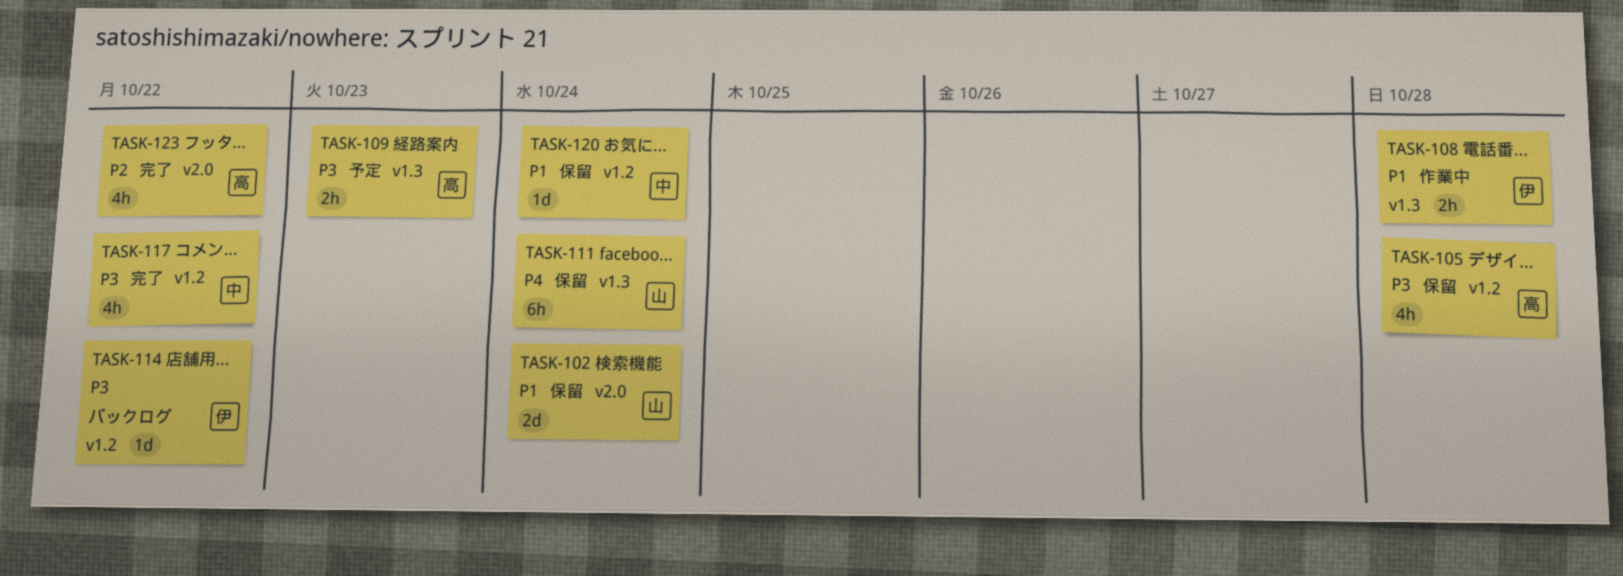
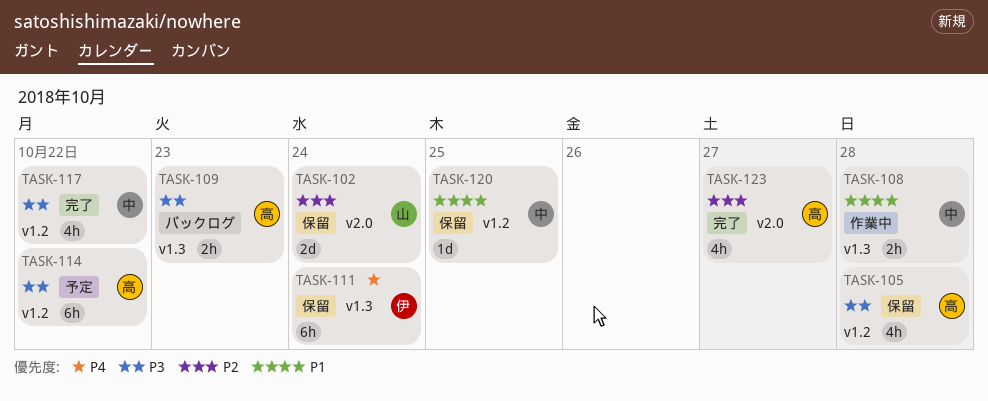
TASK-102, priority: P1 -> P2
TASK-108, owner: 伊 -> 中
TASK-109, status: 予定 -> バックログ
TASK-111, owner: 山 -> 伊
TASK-114, status: バックログ -> 予定
TASK-114, owner: 伊 -> 高
TASK-114, estimate: 1d -> 6h
TASK-120, due: Oct 24 -> Oct 25
TASK-123, due: Oct 22 -> Oct 27

